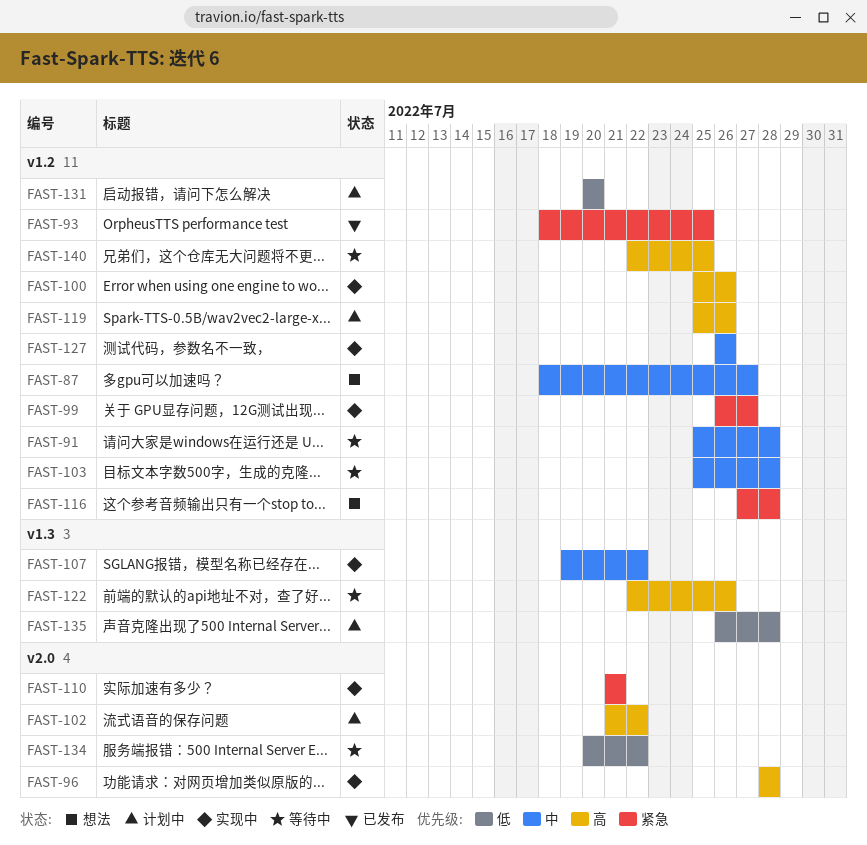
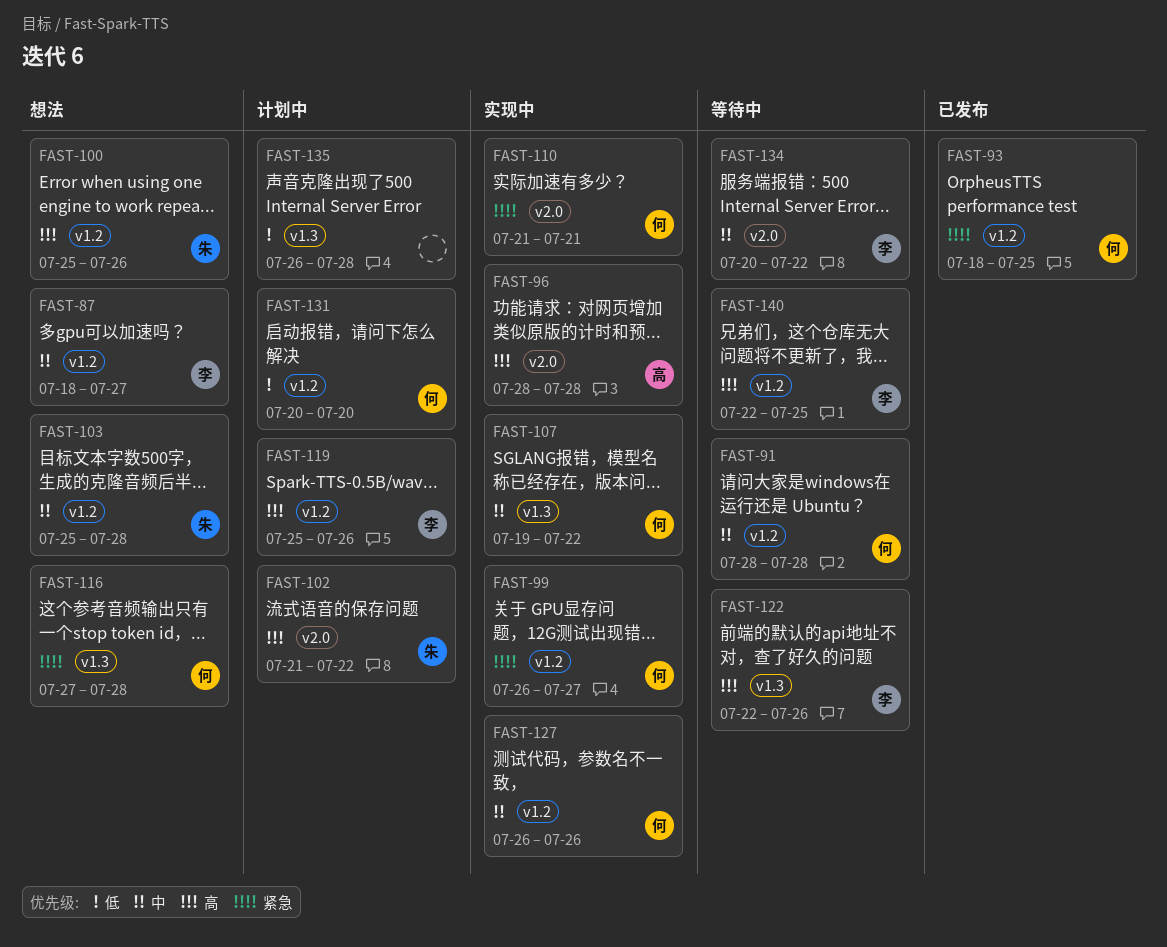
FAST-91, start: Jul 25 -> Jul 28
FAST-100, status: 实现中 -> 想法
FAST-103, status: 等待中 -> 想法
FAST-116, label: v1.2 -> v1.3
FAST-134, priority: 低 -> 中

